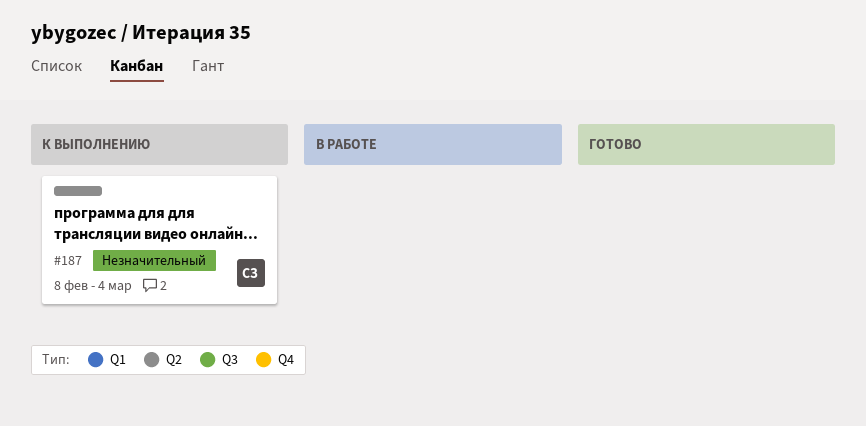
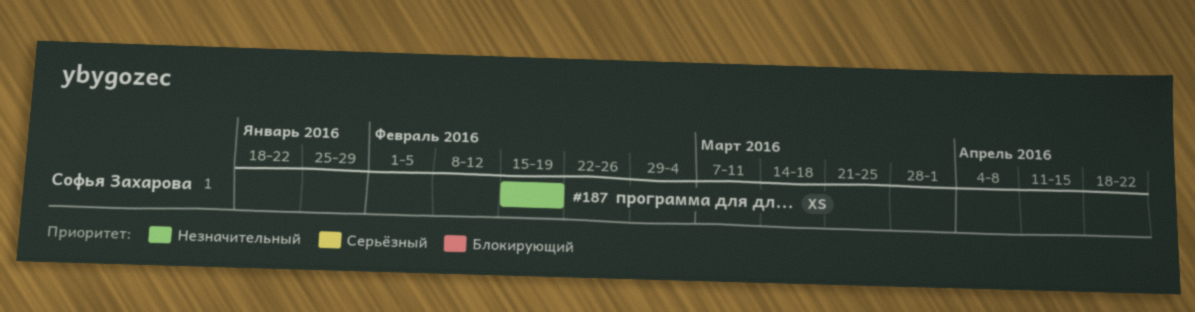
#187, start: Feb 8 -> Feb 15
#187, due: Mar 4 -> Feb 19

